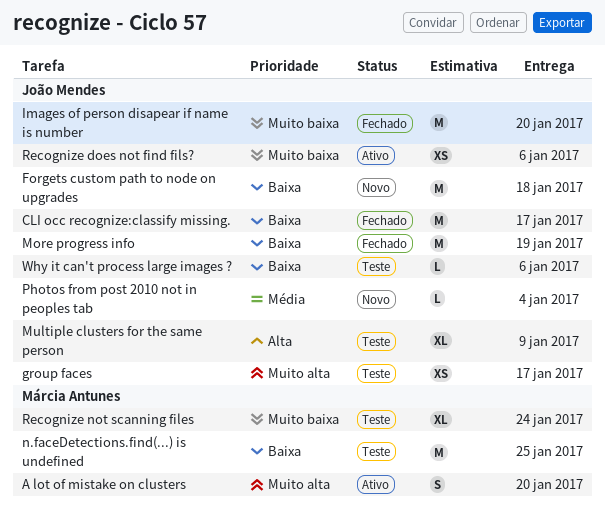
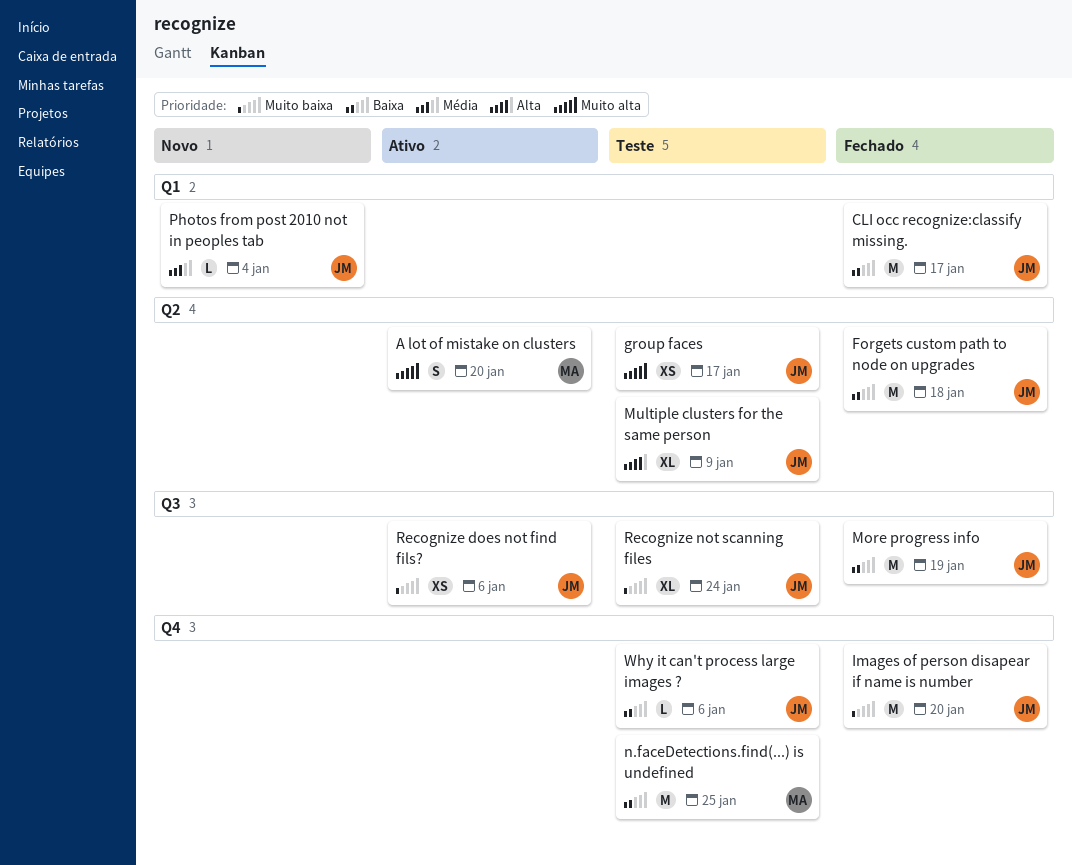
Forgets custom path to node on upgrades, status: Novo -> Fechado
Recognize not scanning files, owner: Márcia Antunes -> João Mendes

